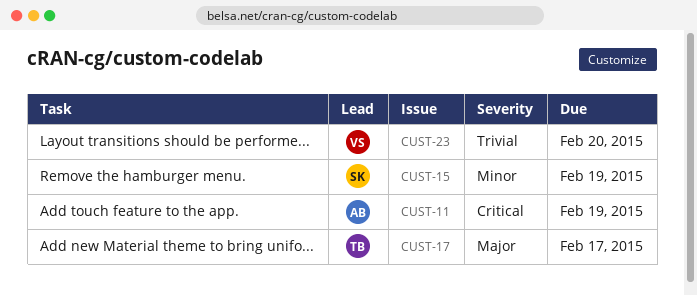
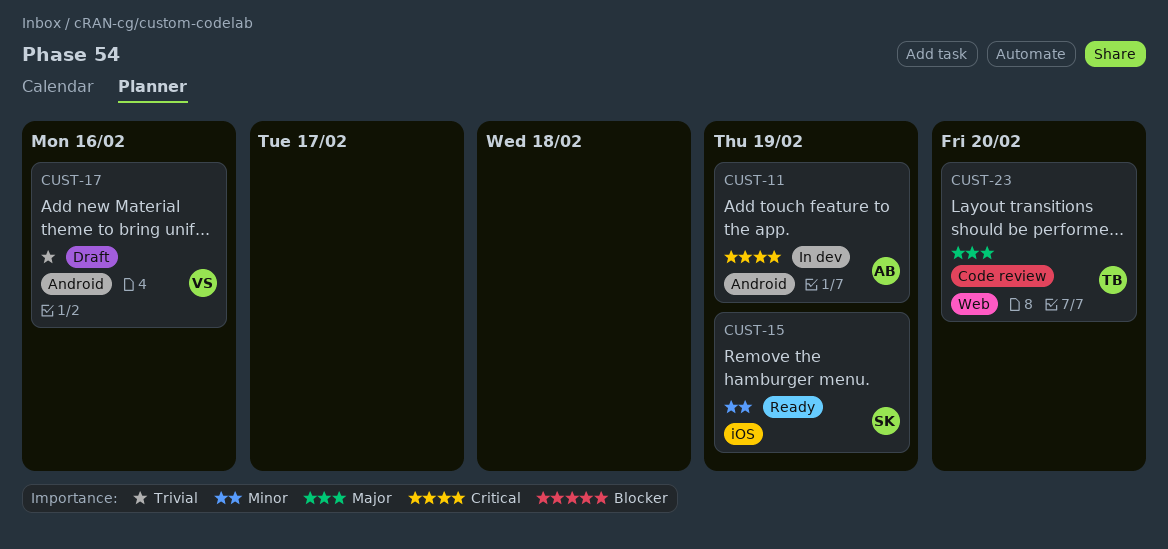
CUST-17, owner: TB -> VS
CUST-17, priority: Major -> Trivial
CUST-17, due: Feb 17 -> Feb 16
CUST-23, owner: VS -> TB
CUST-23, priority: Trivial -> Major

